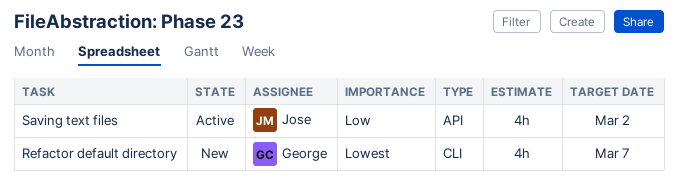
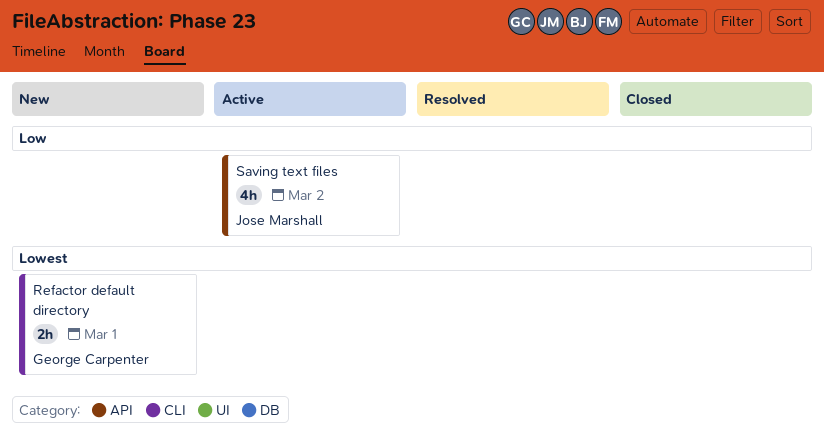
Refactor default directory, estimate: 4h -> 2h
Refactor default directory, due: Mar 7 -> Mar 1

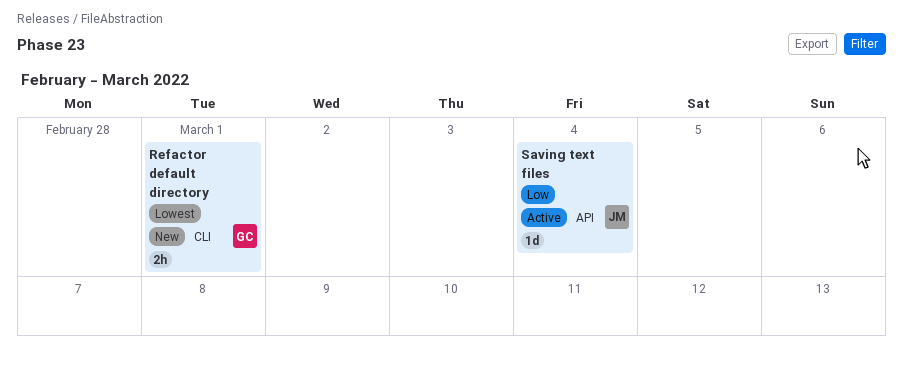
Saving text files, estimate: 4h -> 1d
Saving text files, due: Mar 2 -> Mar 4

